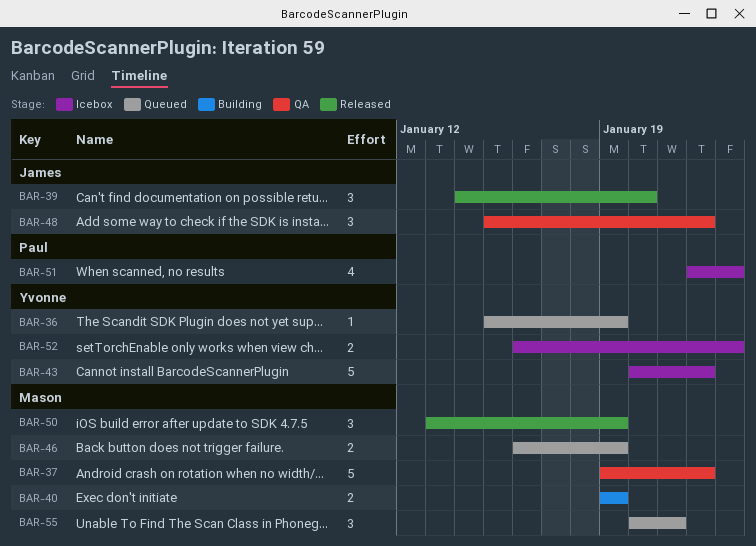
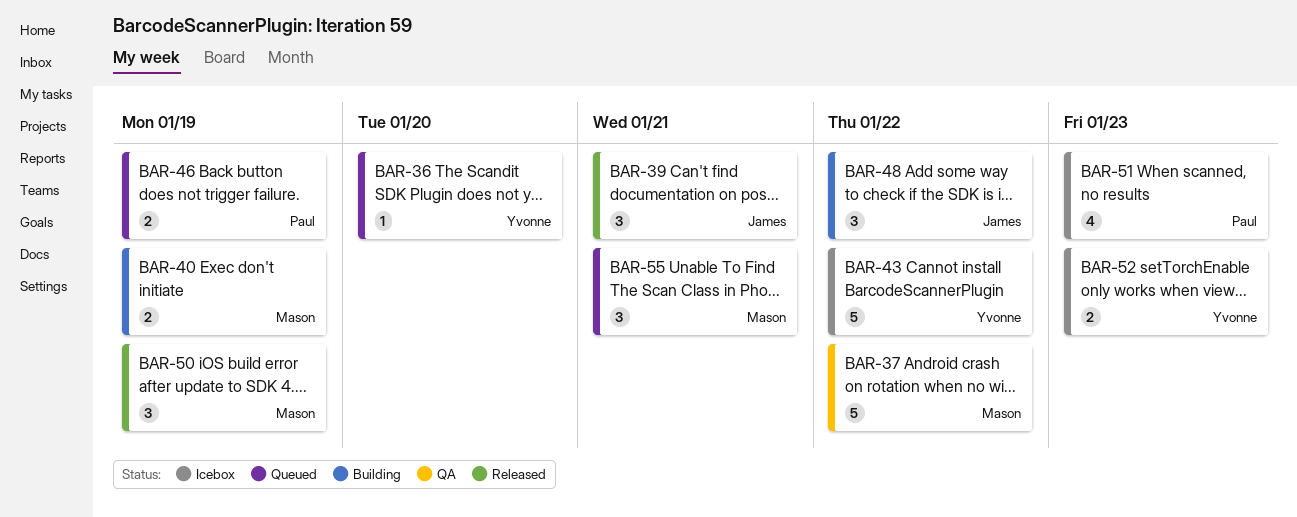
BAR-36, due: Jan 19 -> Jan 20
BAR-39, due: Jan 20 -> Jan 21
BAR-46, owner: Mason -> Paul
BAR-48, status: QA -> Building

